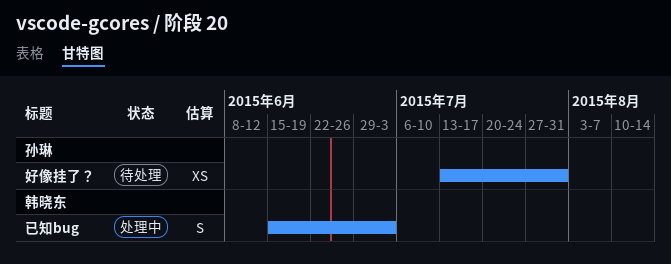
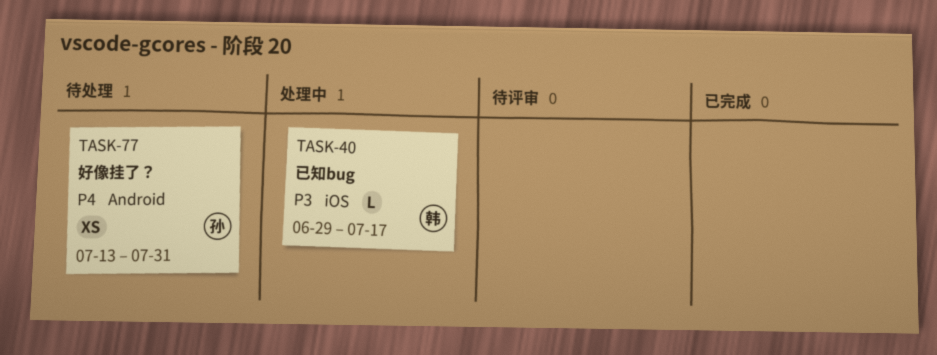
已知bug, estimate: S -> L
已知bug, start: Jun 15 -> Jun 29
已知bug, due: Jul 3 -> Jul 17

